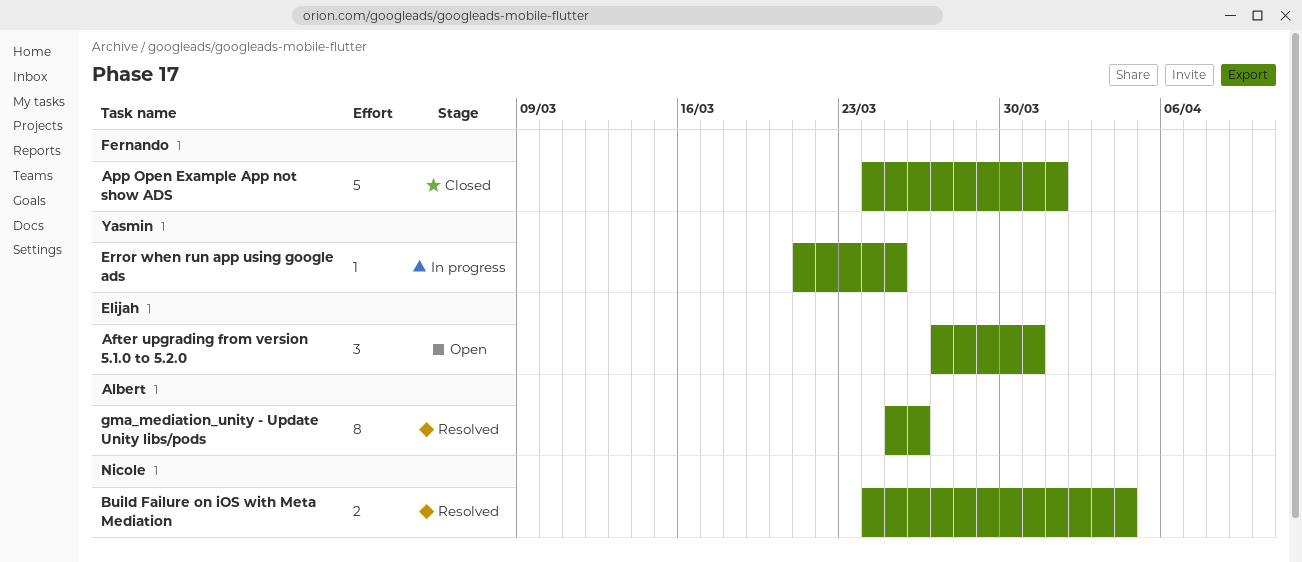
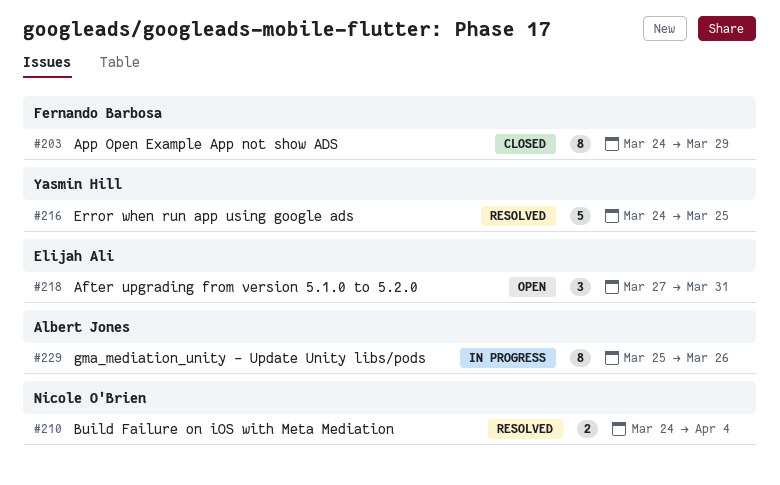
App Open Example App not show ADS, estimate: 5 -> 8
App Open Example App not show ADS, due: Apr 1 -> Mar 29
Error when run app using google ads, status: In progress -> Resolved
Error when run app using google ads, estimate: 1 -> 5
Error when run app using google ads, start: Mar 21 -> Mar 24
gma_mediation_unity - Update Unity libs/pods, status: Resolved -> In progress

